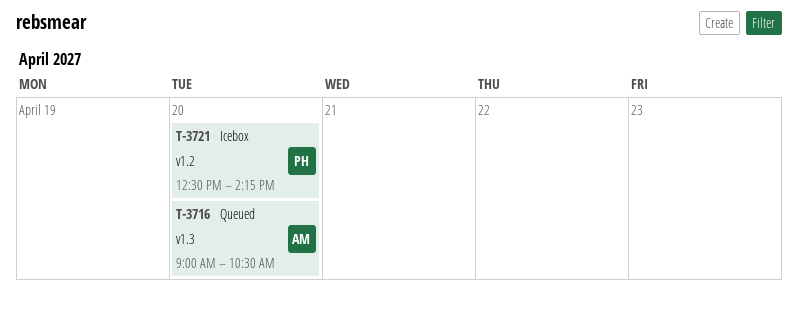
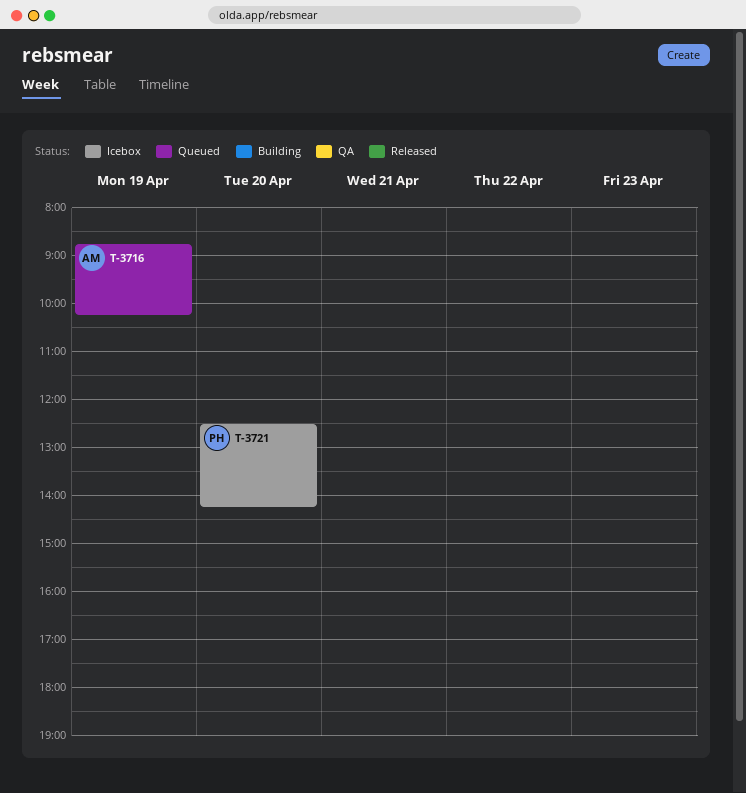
T-3716, day: Apr 20 -> Apr 19
T-3716, begins: 09:00 -> 08:45
T-3716, ends: 10:30 -> 10:15

